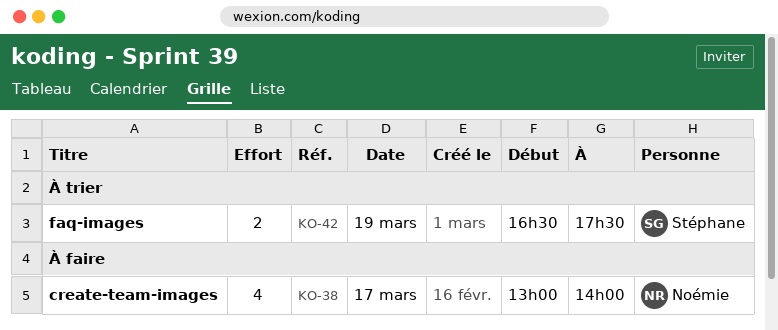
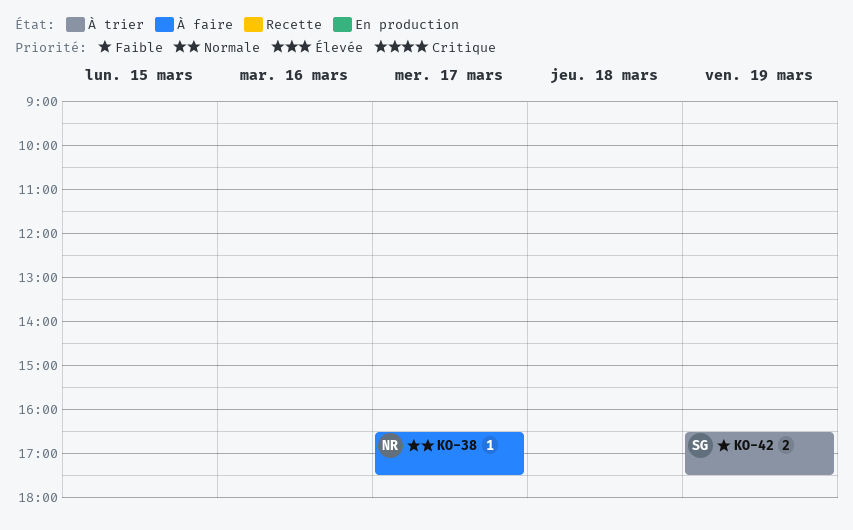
KO-38, estimate: 4 -> 1
KO-38, begins: 13:00 -> 16:30
KO-38, ends: 14:00 -> 17:30

